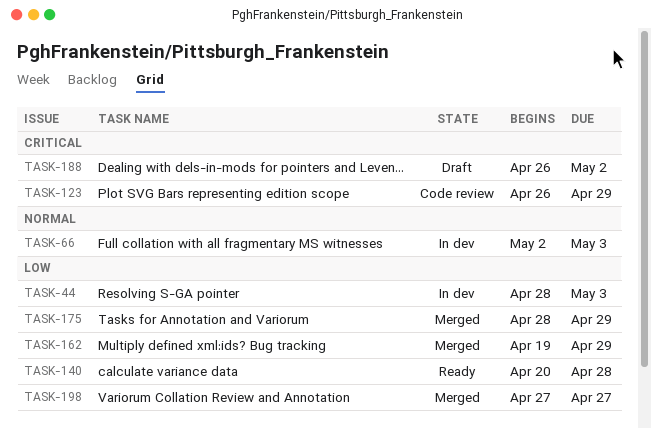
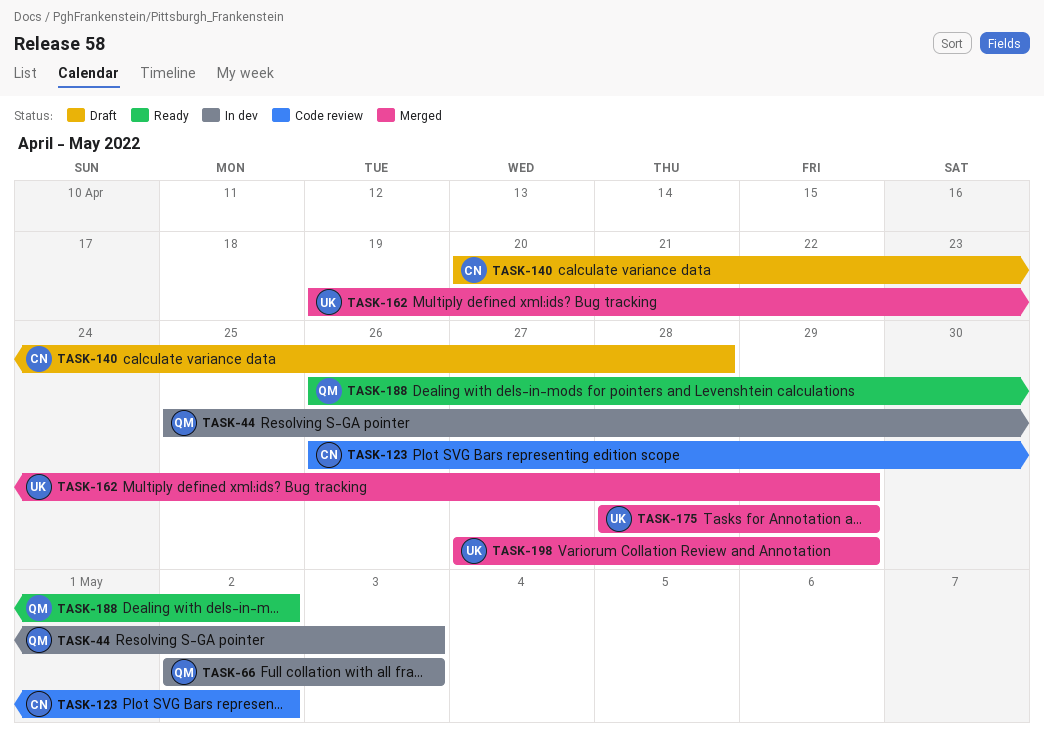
TASK-44, start: Apr 28 -> Apr 25
TASK-123, due: Apr 29 -> May 2
TASK-140, status: Ready -> Draft
TASK-188, status: Draft -> Ready
TASK-198, due: Apr 27 -> Apr 29

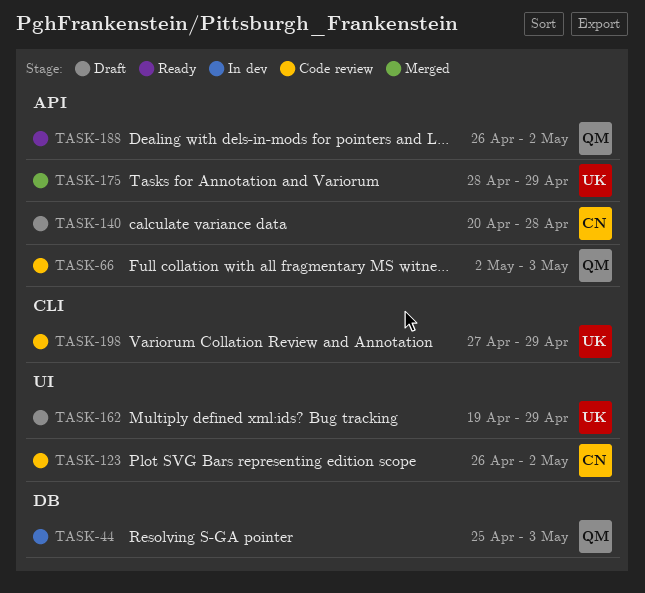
TASK-66, status: In dev -> Code review
TASK-162, status: Merged -> Draft
TASK-198, status: Merged -> Code review

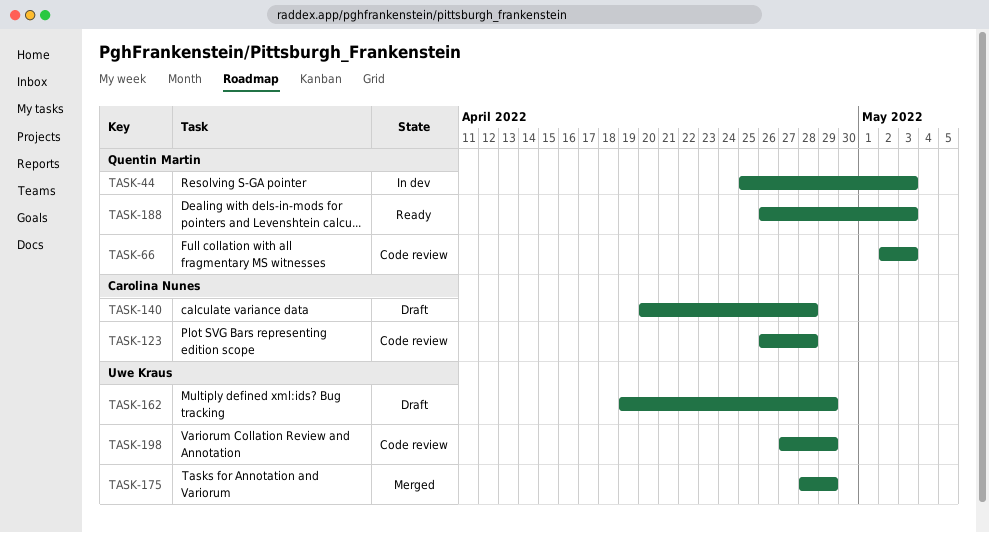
TASK-123, due: May 2 -> Apr 28
TASK-188, due: May 2 -> May 3

